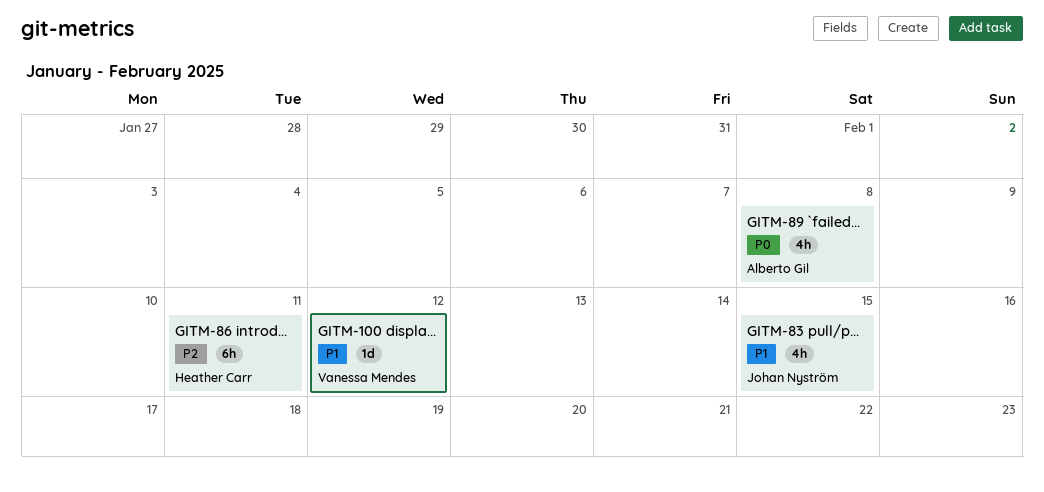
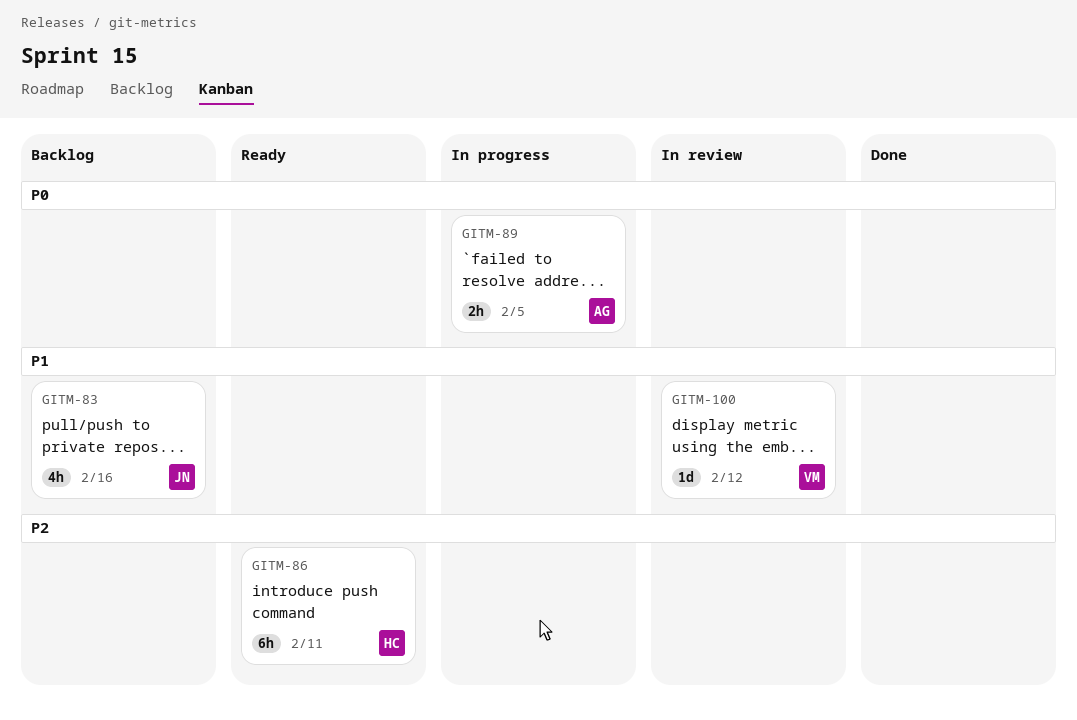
GITM-83, due: Feb 15 -> Feb 16
GITM-89, estimate: 4h -> 2h
GITM-89, due: Feb 8 -> Feb 5

